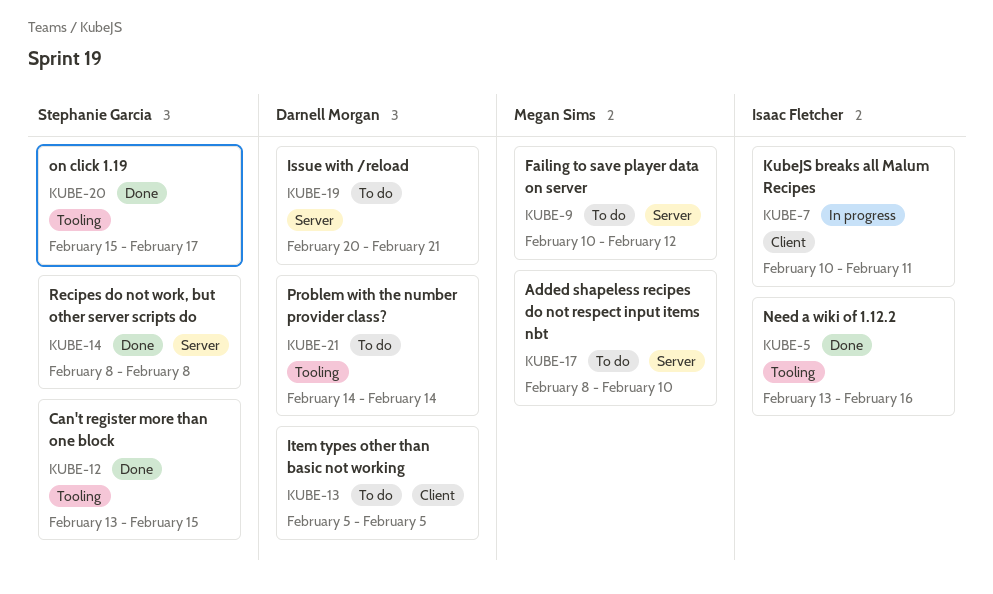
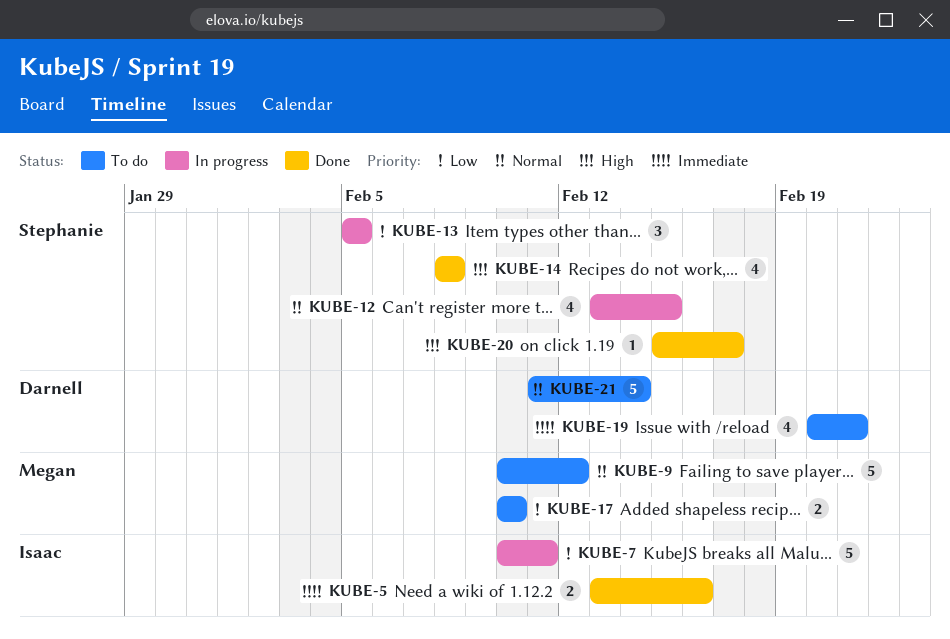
KUBE-12, status: Done -> In progress
KUBE-13, status: To do -> In progress
KUBE-13, owner: Darnell Morgan -> Stephanie Garcia
KUBE-17, start: Feb 8 -> Feb 10
KUBE-21, start: Feb 14 -> Feb 11

